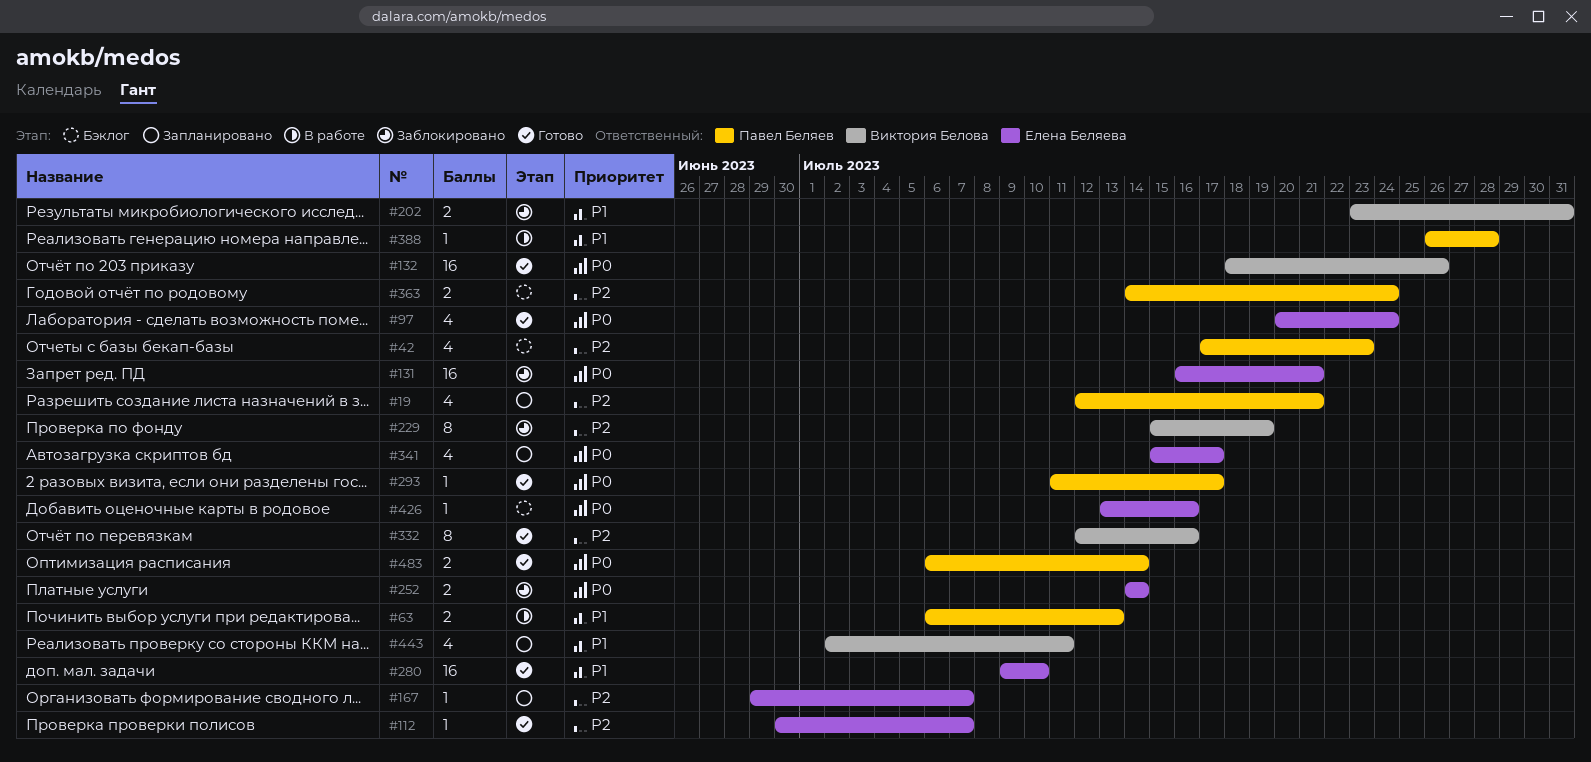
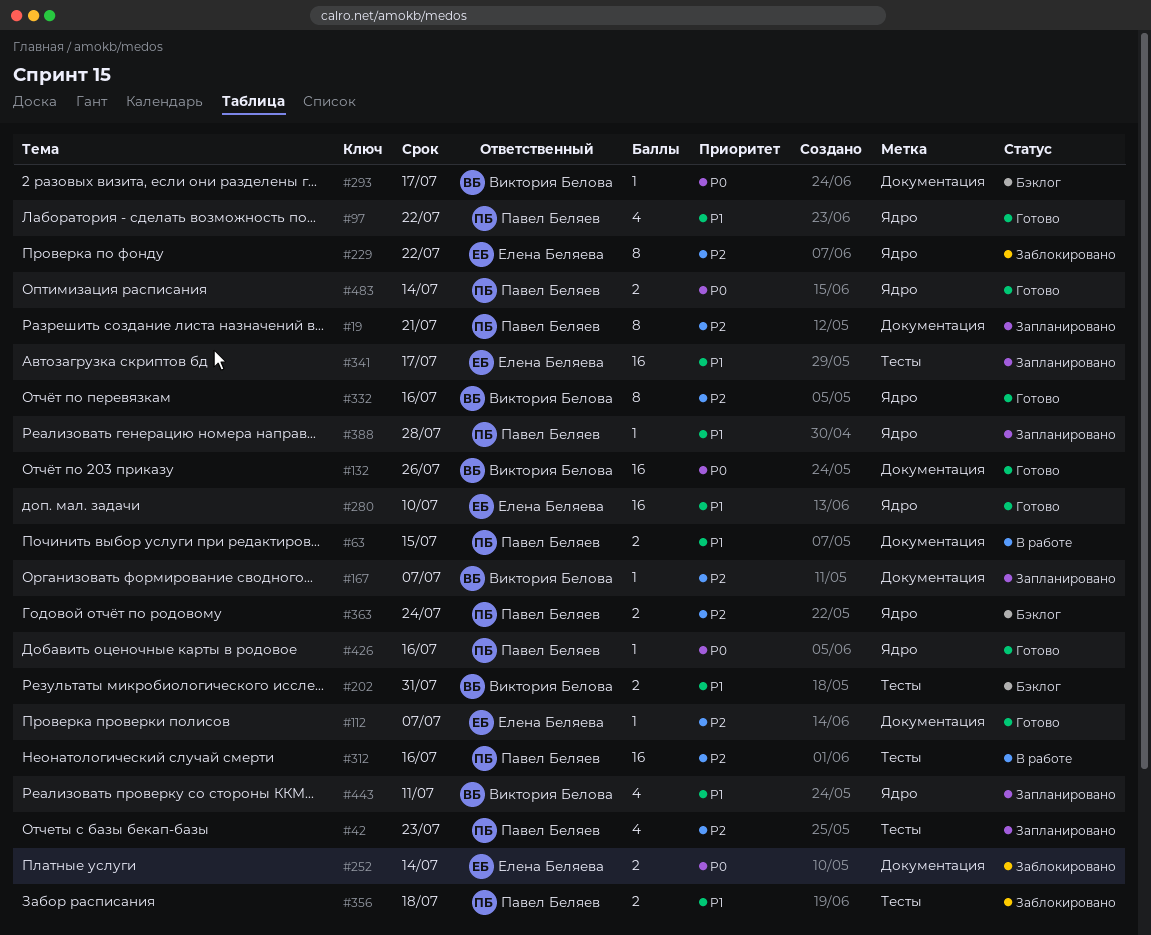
#19, estimate: 4 -> 8
#42, status: Бэклог -> Запланировано
#63, due: Jul 13 -> Jul 15
#97, owner: Елена Беляева -> Павел Беляев
#97, priority: P0 -> P1
#97, due: Jul 24 -> Jul 22
#131: present -> none
#167, owner: Елена Беляева -> Виктория Белова
#202, status: Заблокировано -> Бэклог
#229, owner: Виктория Белова -> Елена Беляева
#229, due: Jul 19 -> Jul 22
#293, status: Готово -> Бэклог
#293, owner: Павел Беляев -> Виктория Белова
#312: none -> present
#341, priority: P0 -> P1
#341, estimate: 4 -> 16
#356: none -> present
#388, status: В работе -> Запланировано
#426, status: Бэклог -> Готово
#426, owner: Елена Беляева -> Павел Беляев

